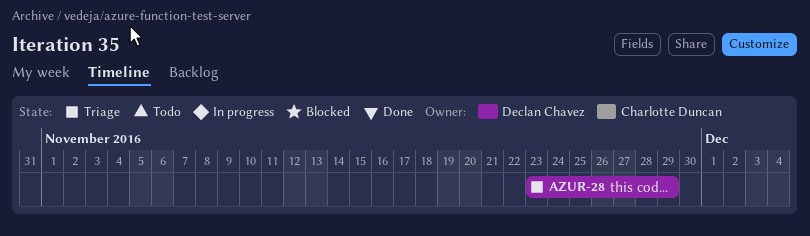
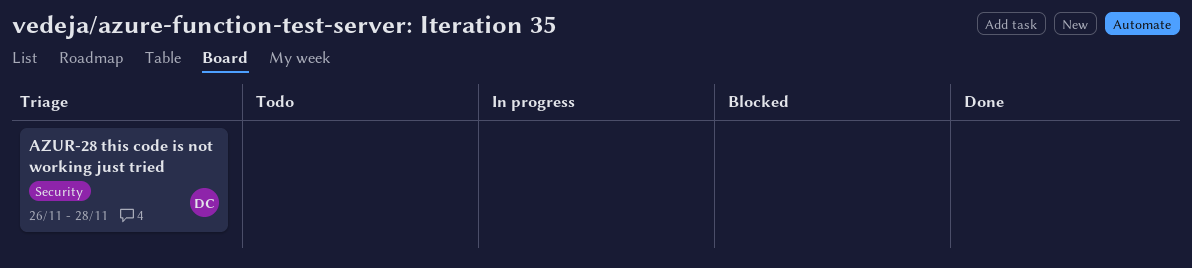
AZUR-28, start: Nov 23 -> Nov 26
AZUR-28, due: Nov 29 -> Nov 28

